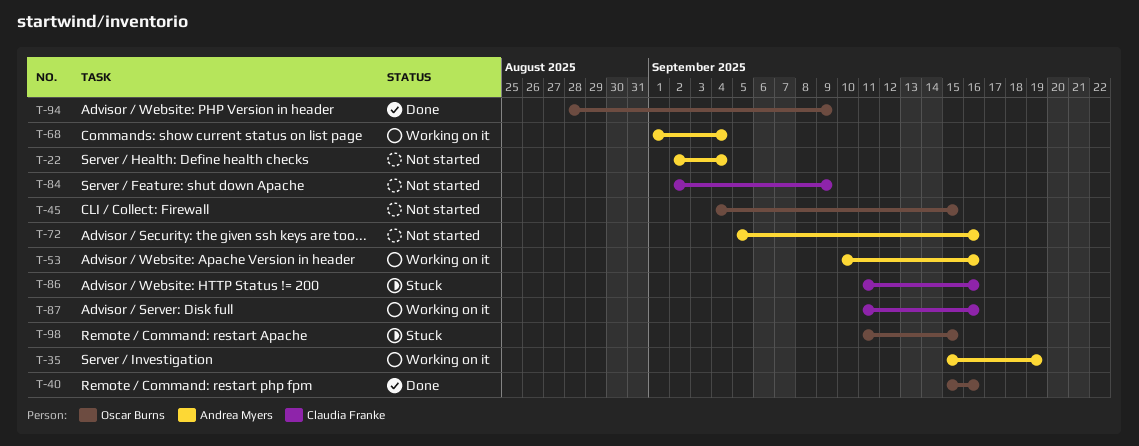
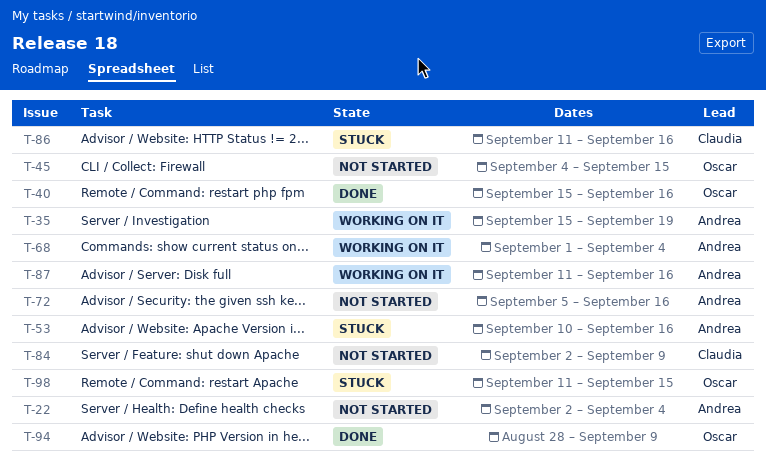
T-53, status: Working on it -> Stuck
T-87, owner: Claudia Franke -> Andrea Myers

